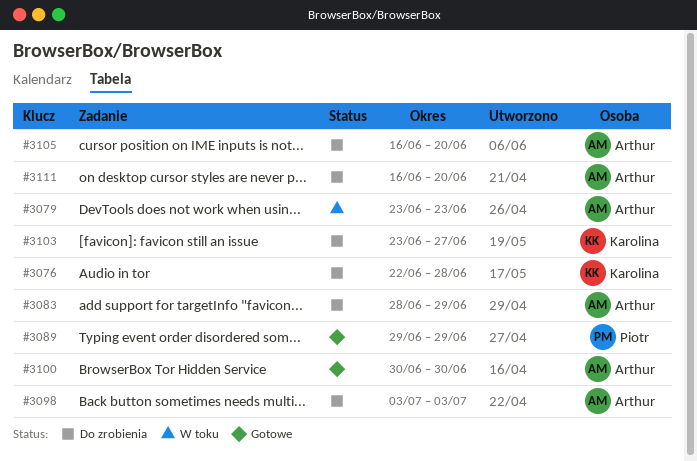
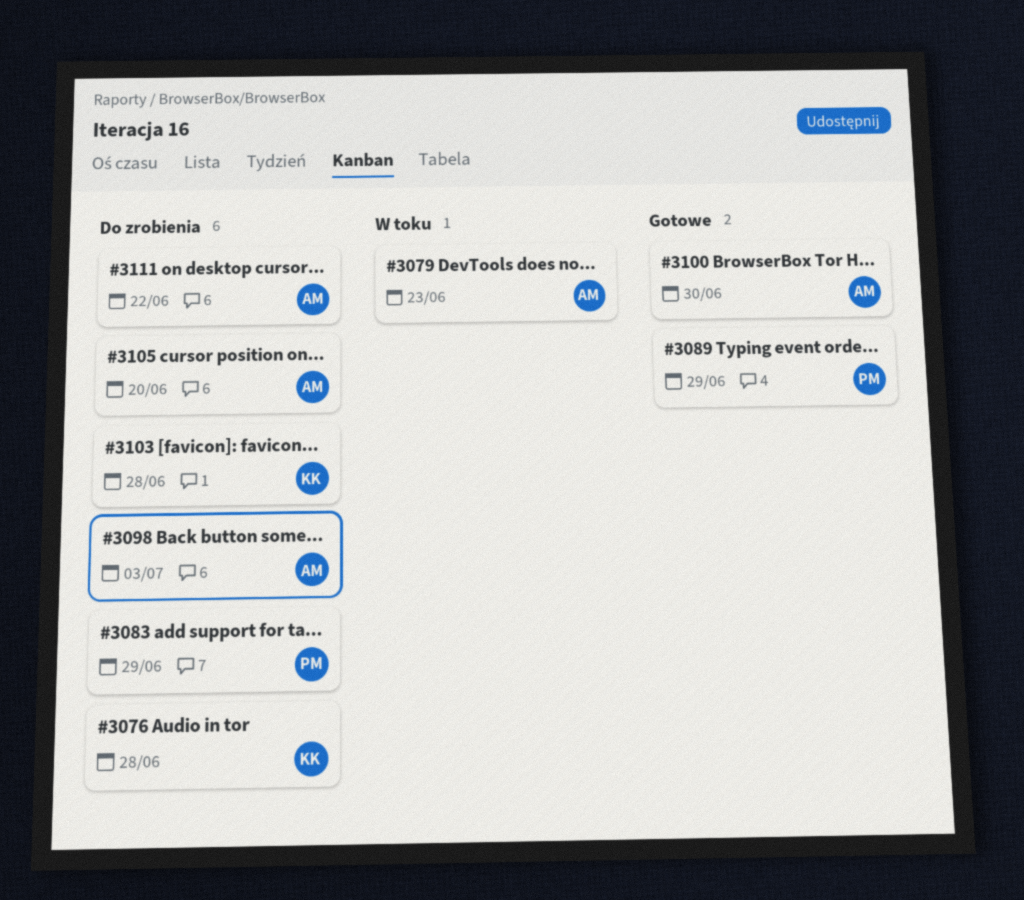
#3083, owner: Arthur -> Piotr
#3103, due: Jun 27 -> Jun 28
#3111, due: Jun 20 -> Jun 22

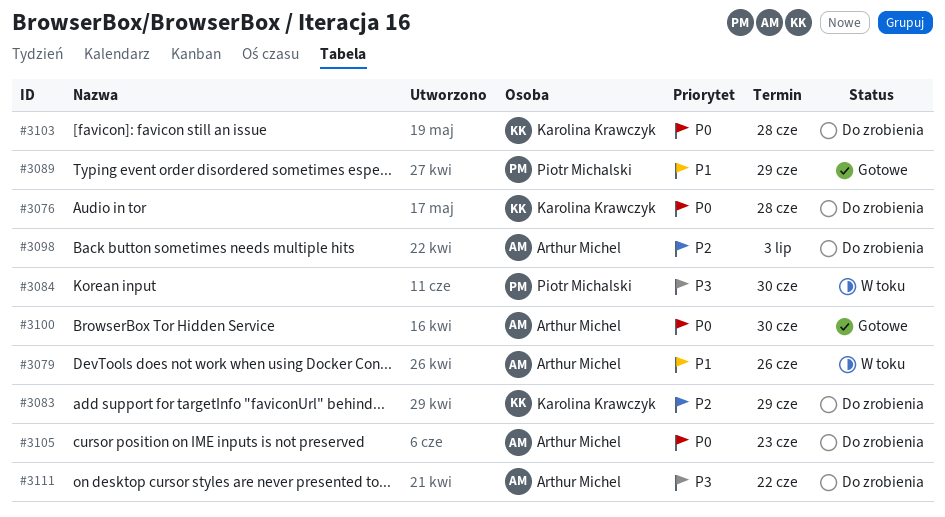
#3079, due: Jun 23 -> Jun 26
#3083, owner: Piotr Michalski -> Karolina Krawczyk
#3084: none -> present
#3105, due: Jun 20 -> Jun 23

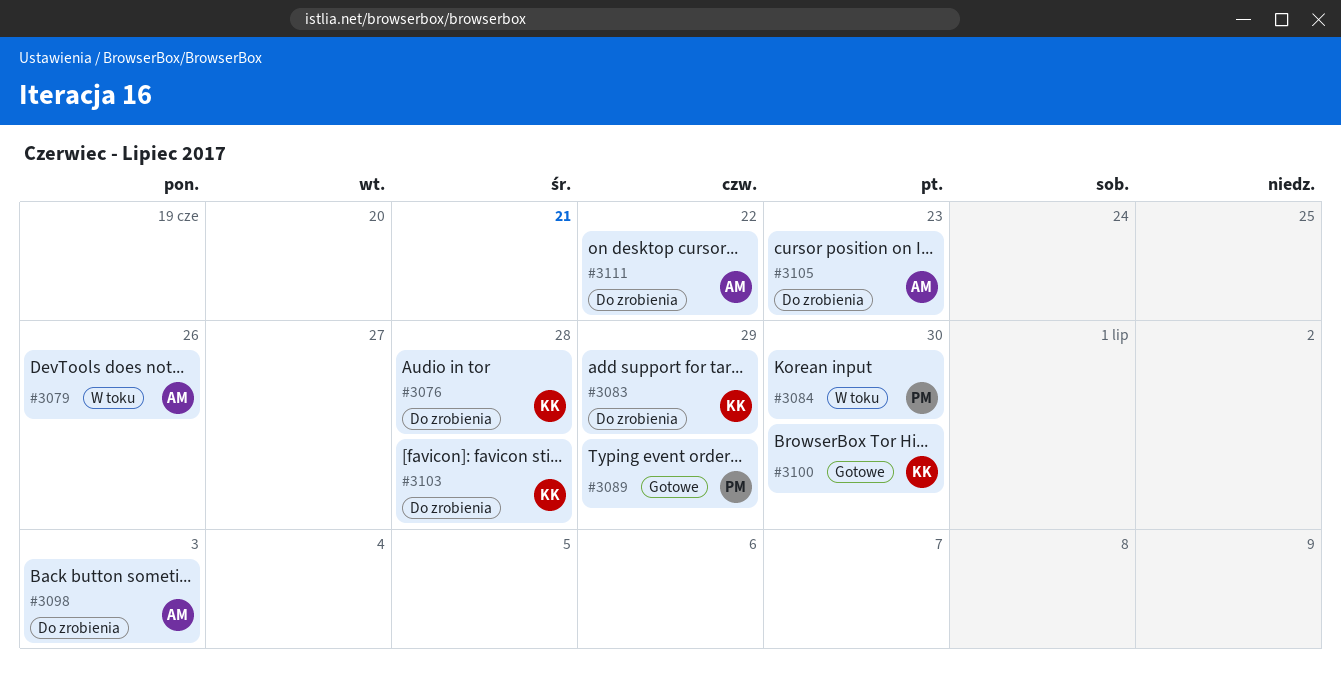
#3100, owner: Arthur Michel -> Karolina Krawczyk

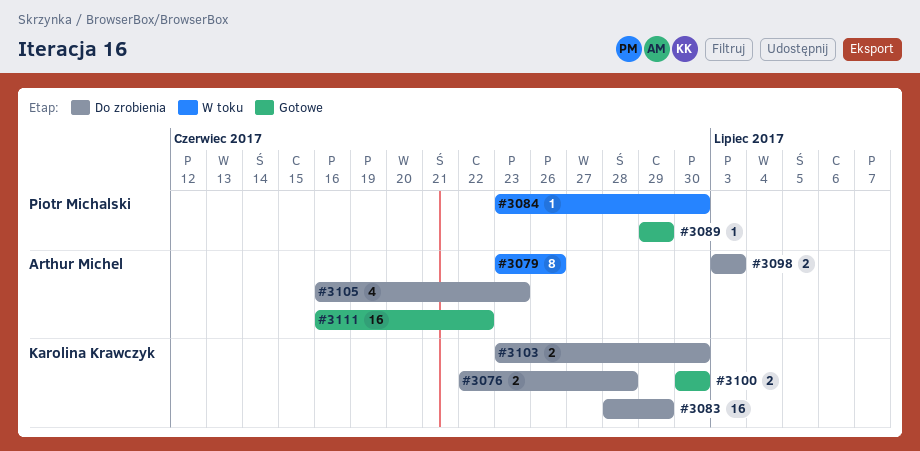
#3103, due: Jun 28 -> Jun 30
#3111, status: Do zrobienia -> Gotowe

